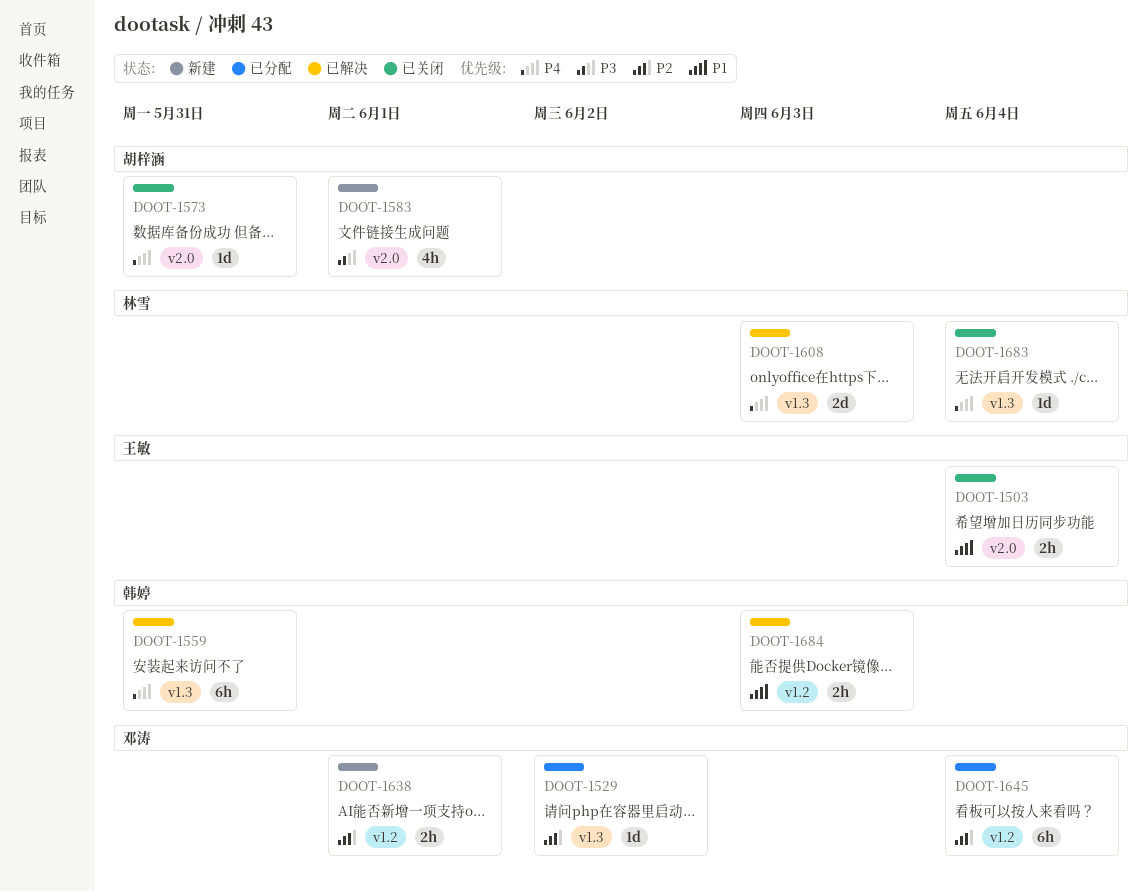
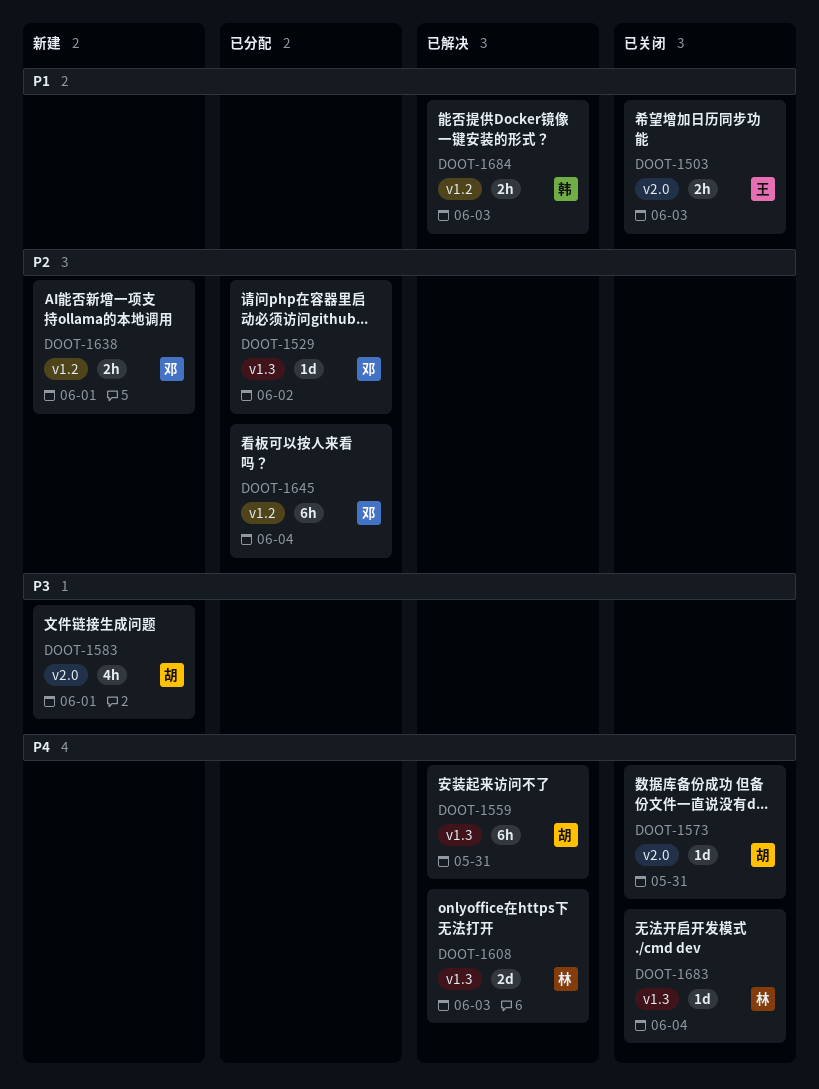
DOOT-1503, due: Jun 4 -> Jun 3
DOOT-1559, owner: 韩婷 -> 胡梓涵

